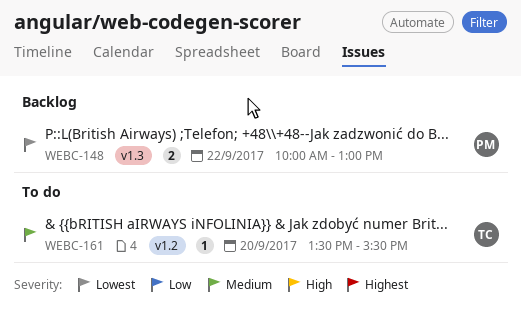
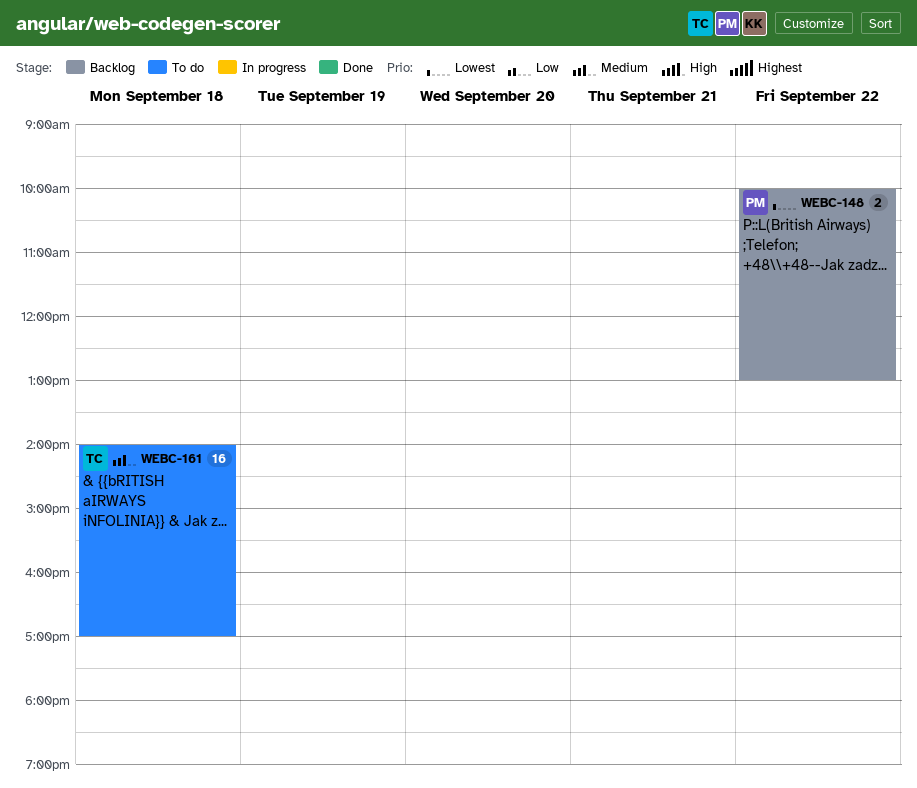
WEBC-161, estimate: 1 -> 16
WEBC-161, day: Sep 20 -> Sep 18
WEBC-161, begins: 13:30 -> 14:00
WEBC-161, ends: 15:30 -> 17:00

